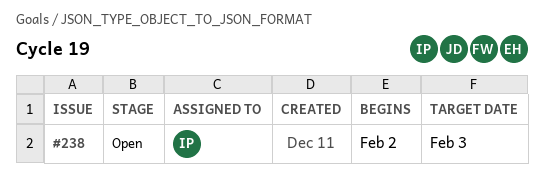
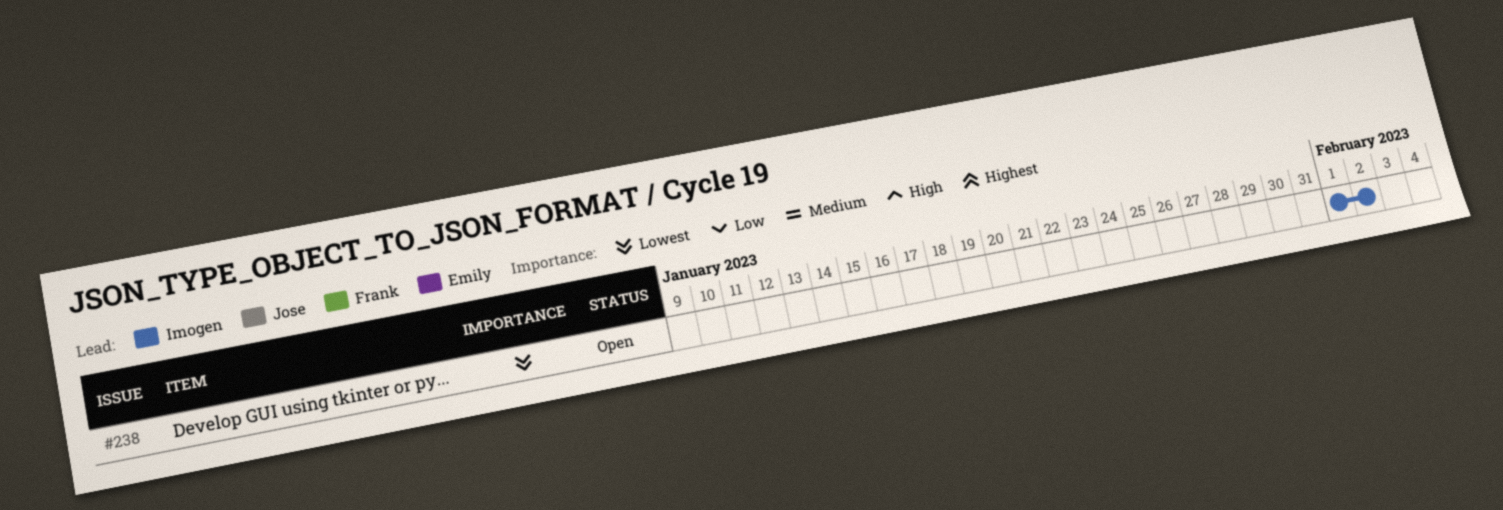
#238, start: Feb 2 -> Feb 1
#238, due: Feb 3 -> Feb 2

